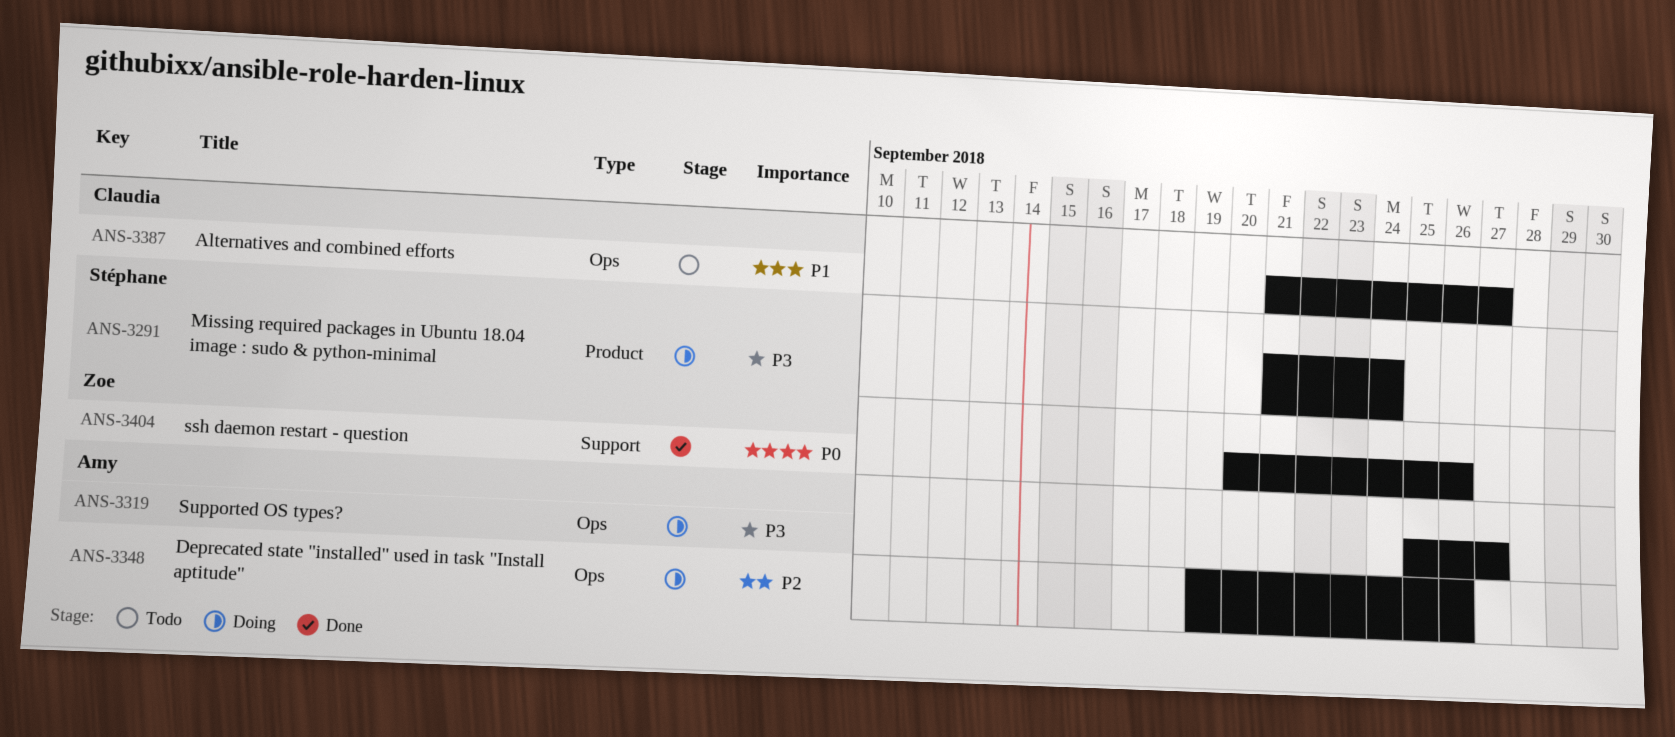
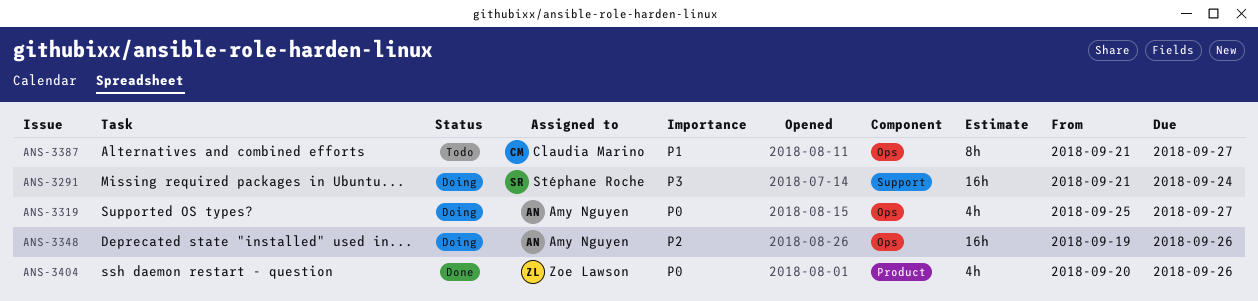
ANS-3291, label: Product -> Support
ANS-3319, priority: P3 -> P0
ANS-3404, label: Support -> Product

